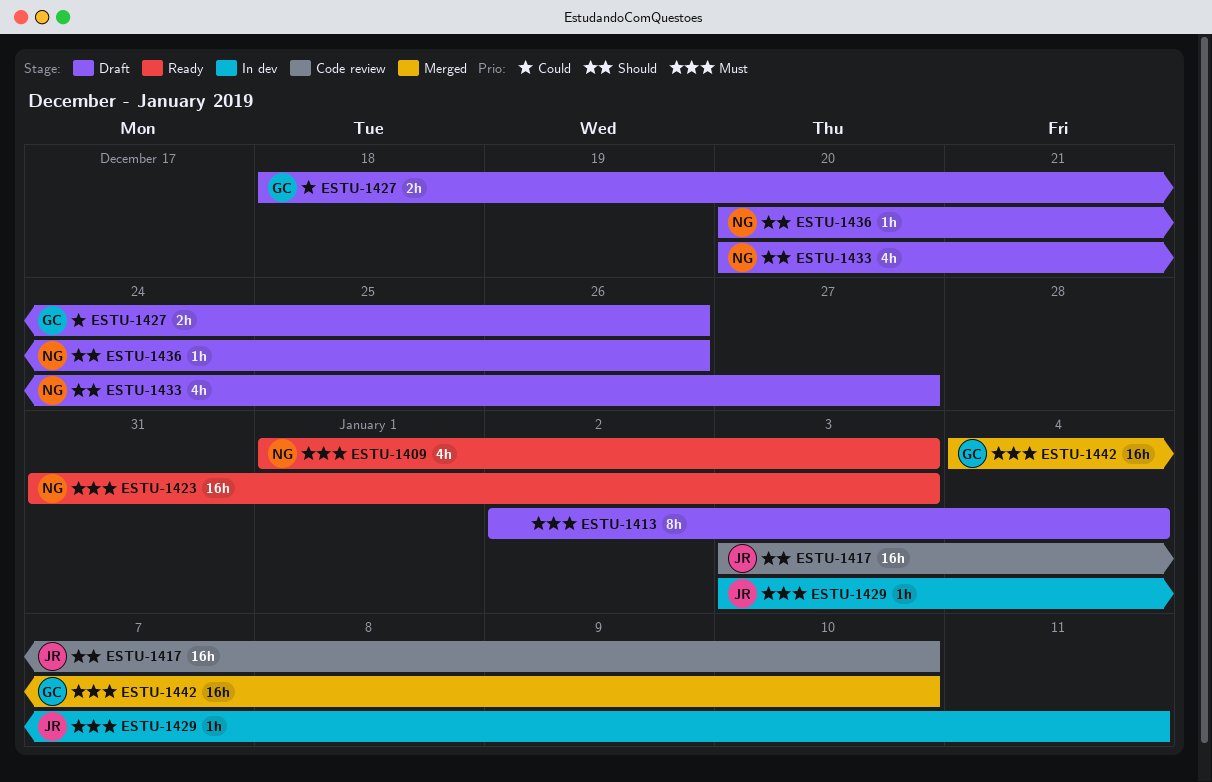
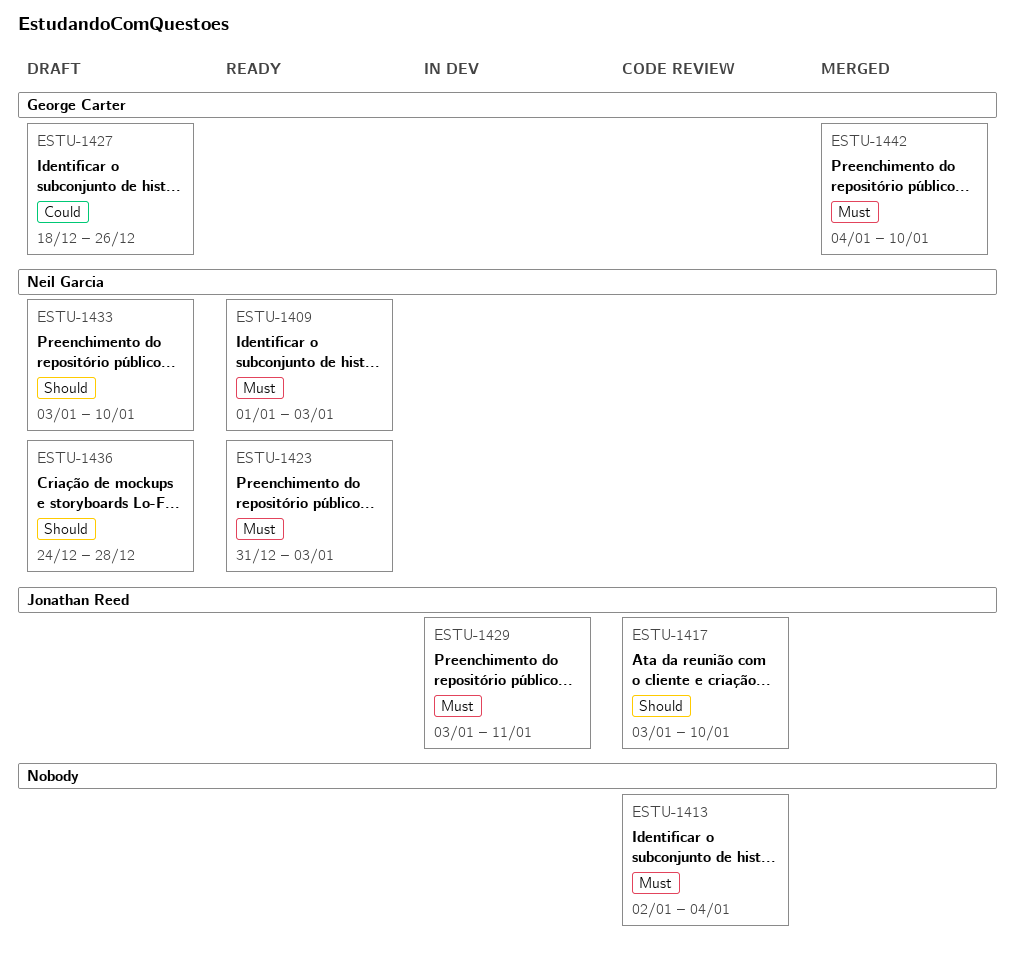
ESTU-1413, status: Draft -> Code review
ESTU-1433, start: Dec 20 -> Jan 3
ESTU-1433, due: Dec 27 -> Jan 10
ESTU-1436, start: Dec 20 -> Dec 24
ESTU-1436, due: Dec 26 -> Dec 28

